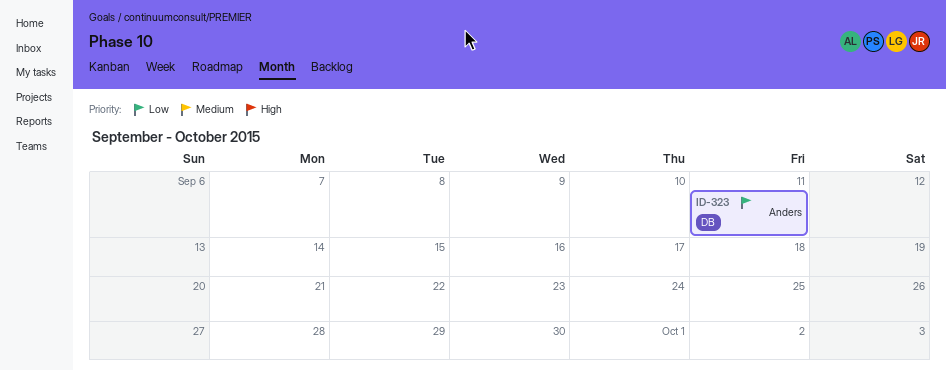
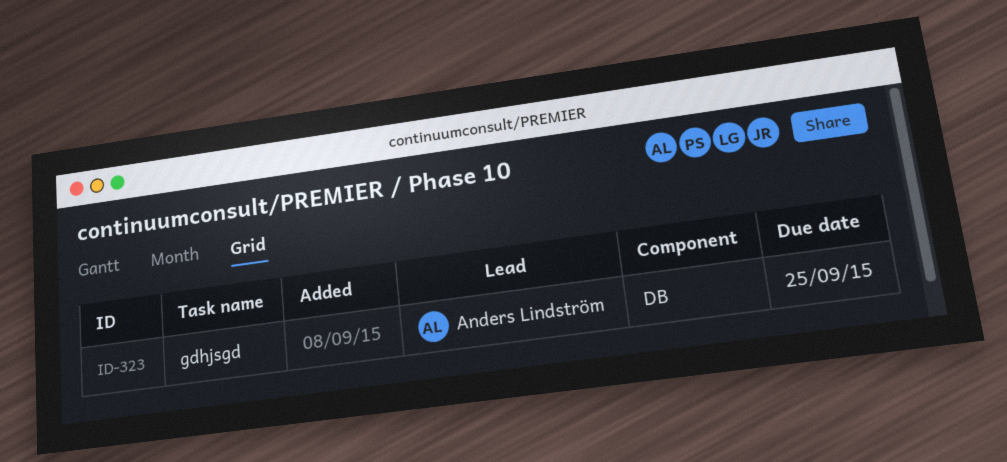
ID-323, due: Sep 11 -> Sep 25

